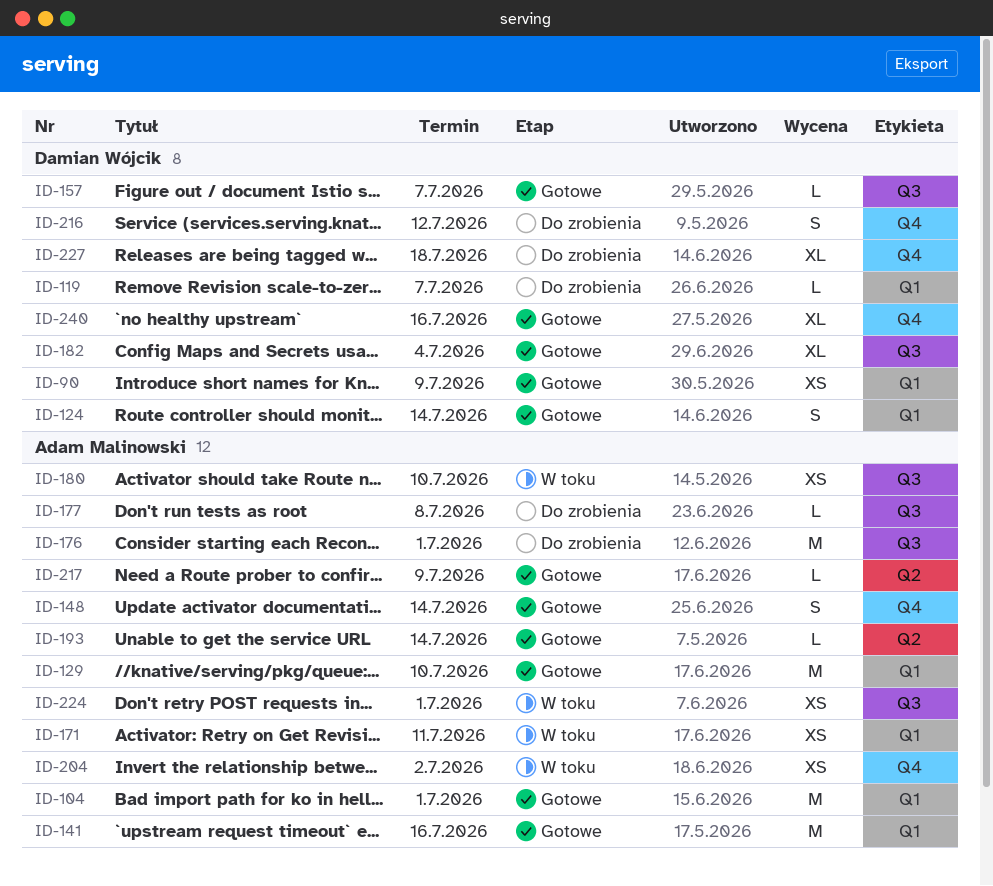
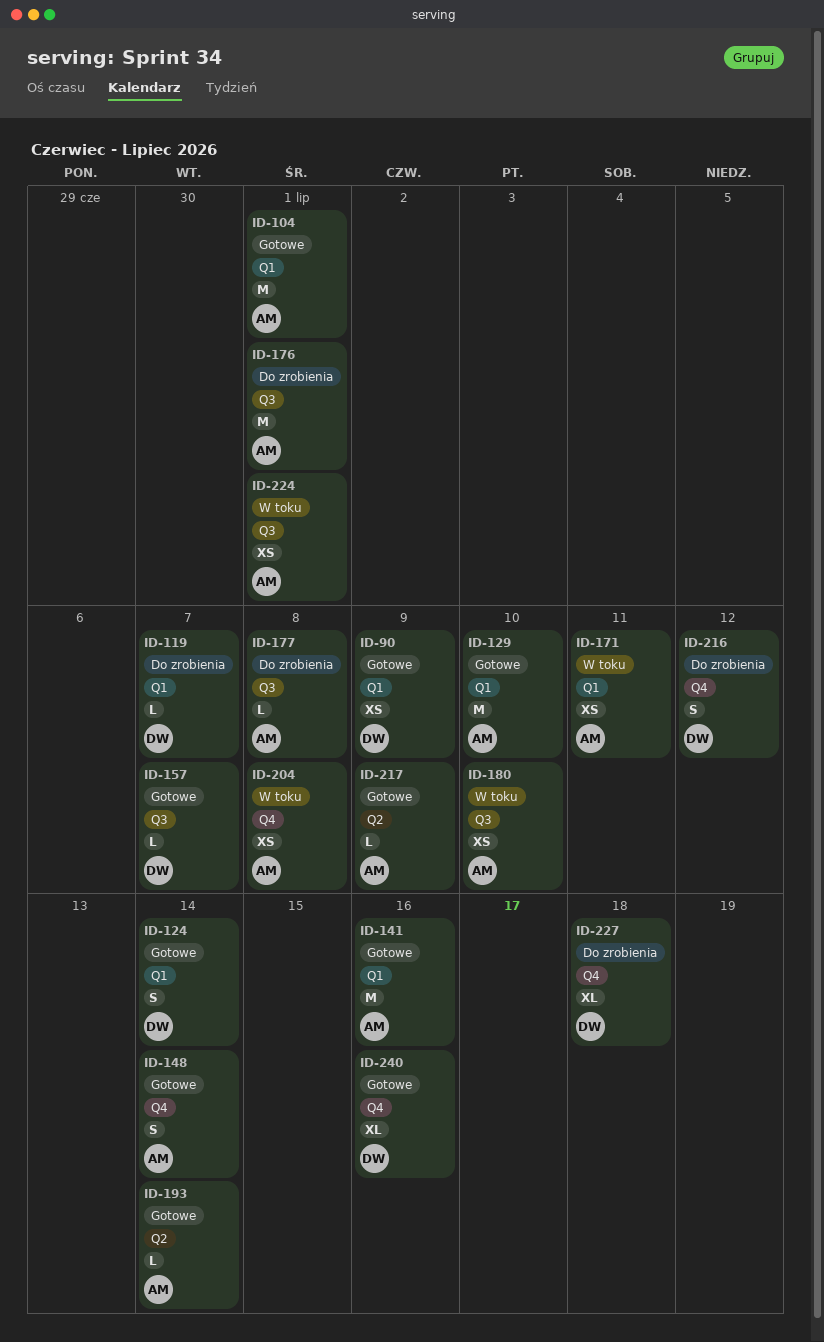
ID-182: present -> none
ID-204, due: Jul 2 -> Jul 8

